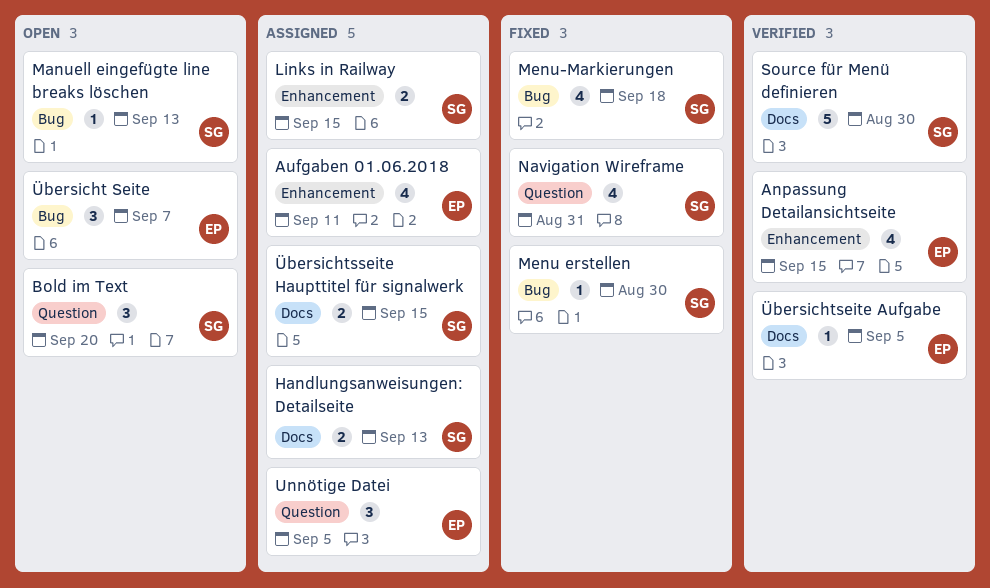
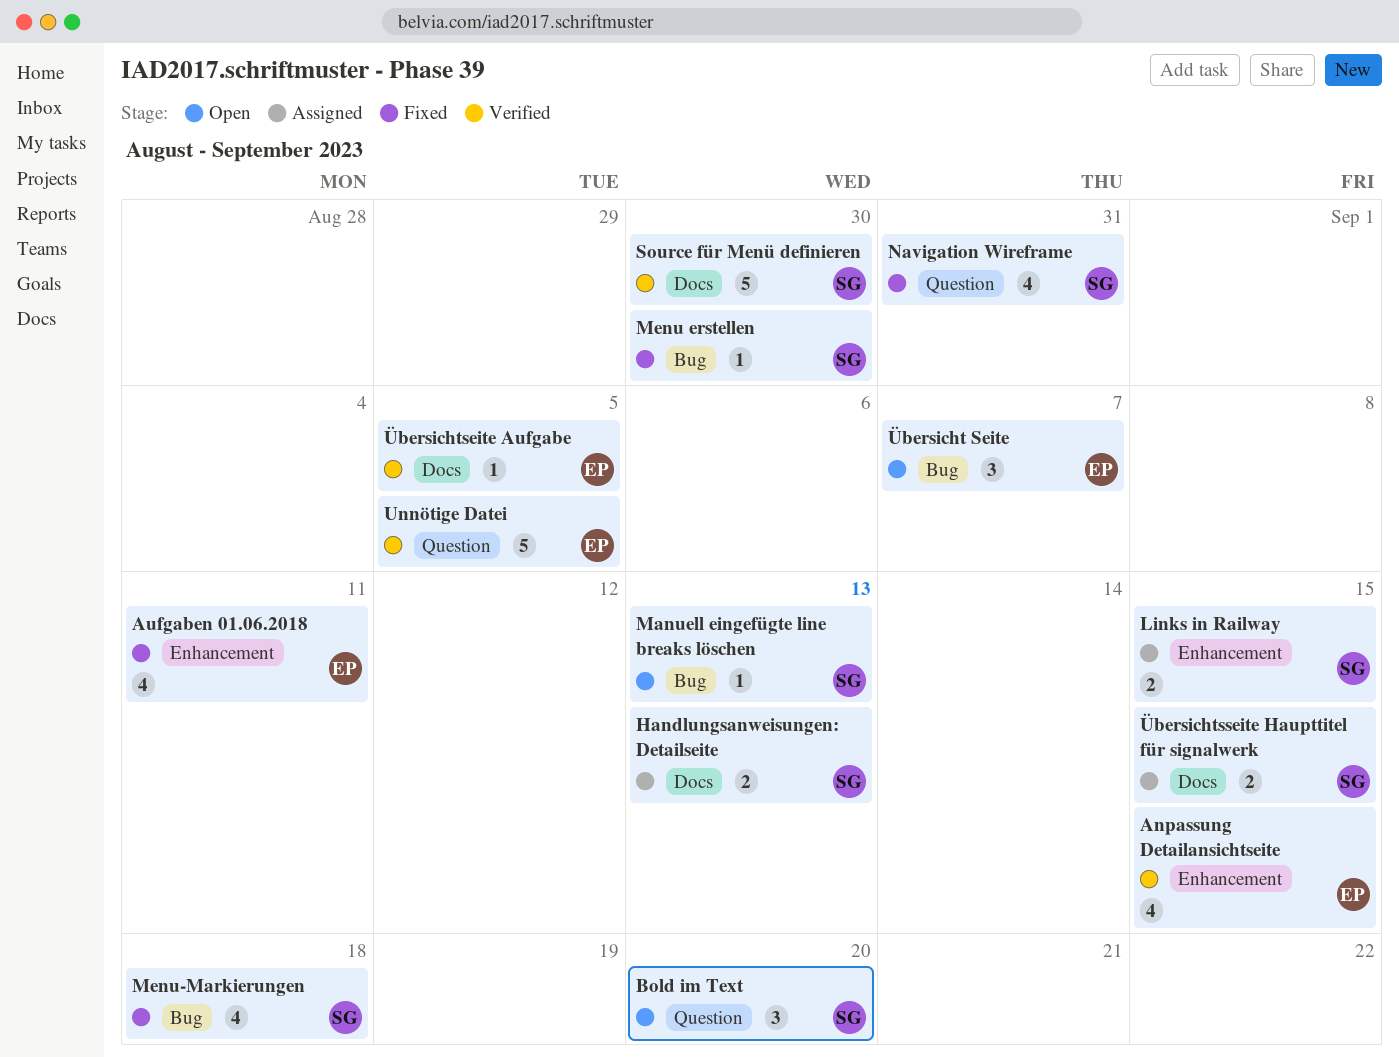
Aufgaben 01.06.2018, status: Assigned -> Fixed
Unnötige Datei, status: Assigned -> Verified
Unnötige Datei, estimate: 3 -> 5

